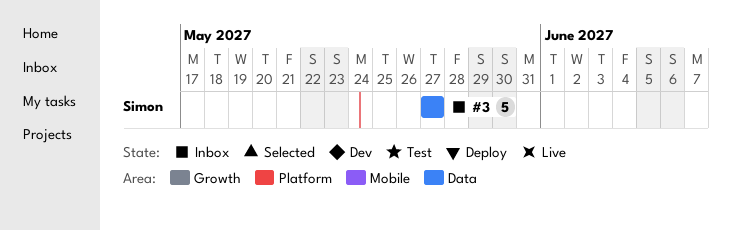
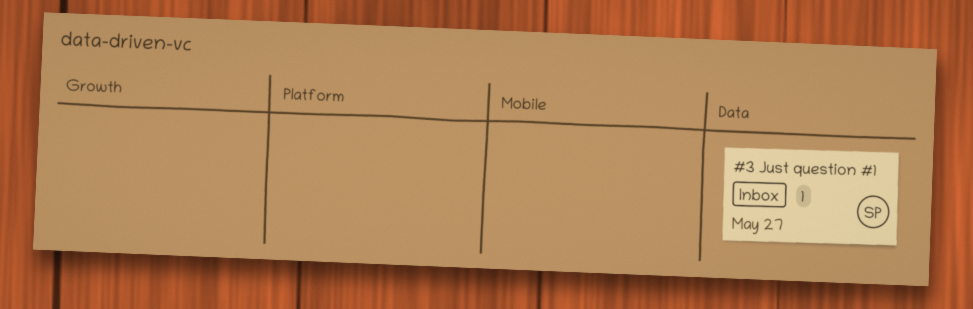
#3, estimate: 5 -> 1

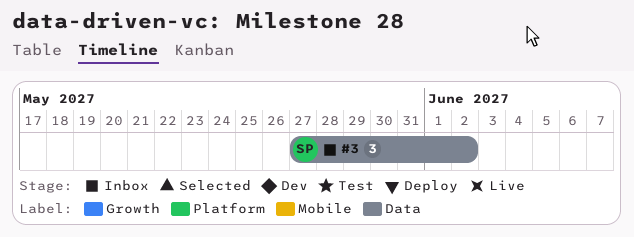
#3, estimate: 1 -> 3
#3, due: May 27 -> Jun 2

